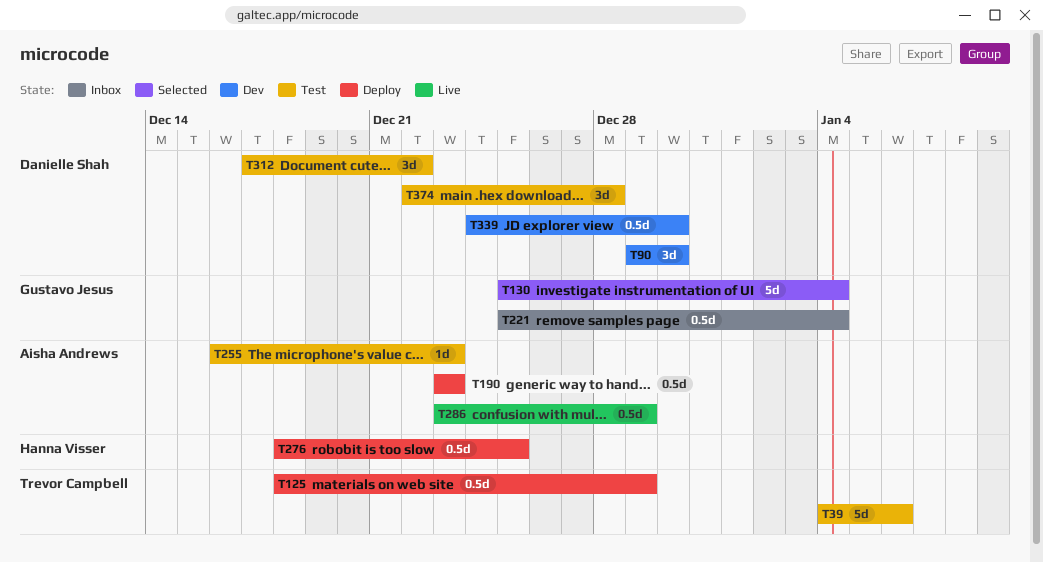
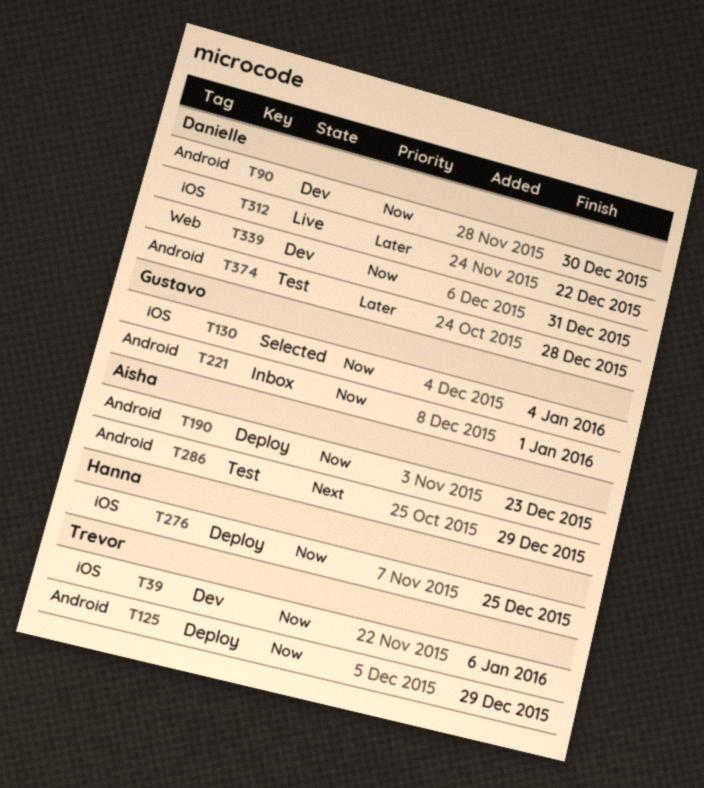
T39, status: Test -> Dev
T221, due: Jan 4 -> Jan 1
T255: present -> none
T286, status: Live -> Test
T312, status: Test -> Live
T339, due: Dec 30 -> Dec 31

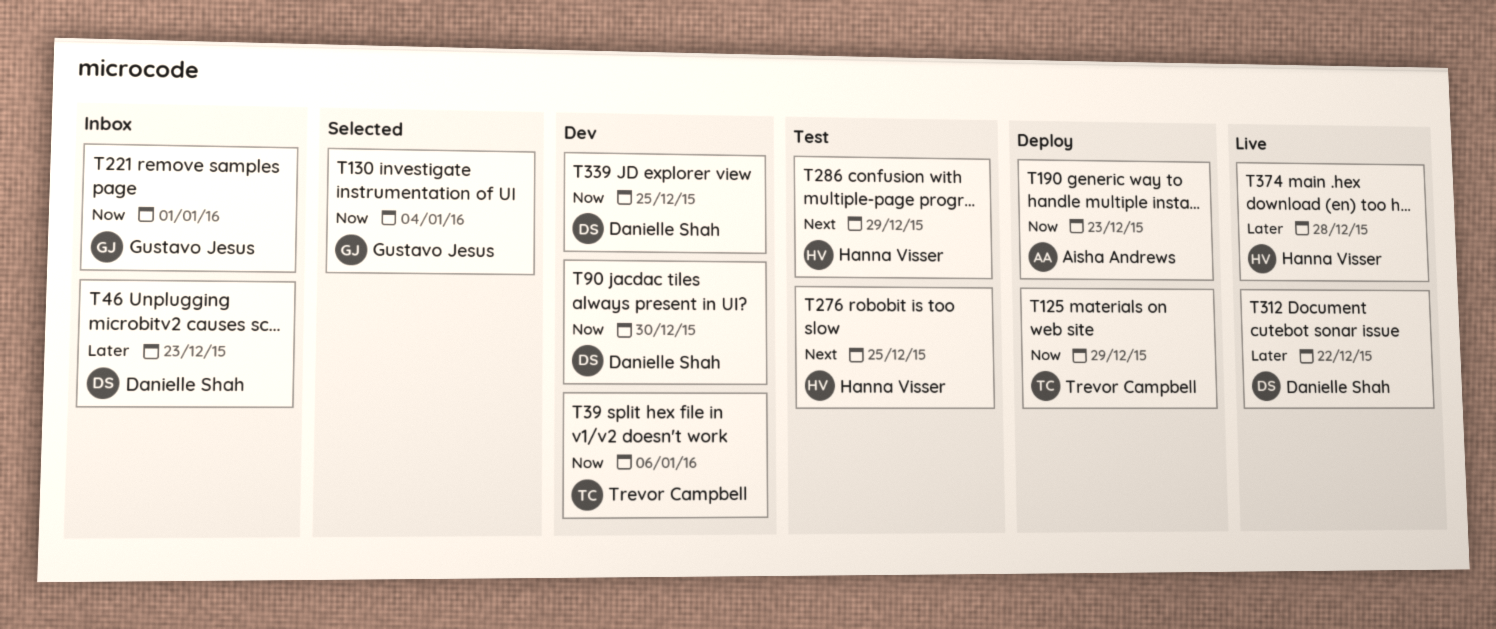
T46: none -> present
T276, status: Deploy -> Test
T276, priority: Now -> Next
T286, owner: Aisha Andrews -> Hanna Visser
T339, due: Dec 31 -> Dec 25
T374, status: Test -> Live
T374, owner: Danielle Shah -> Hanna Visser

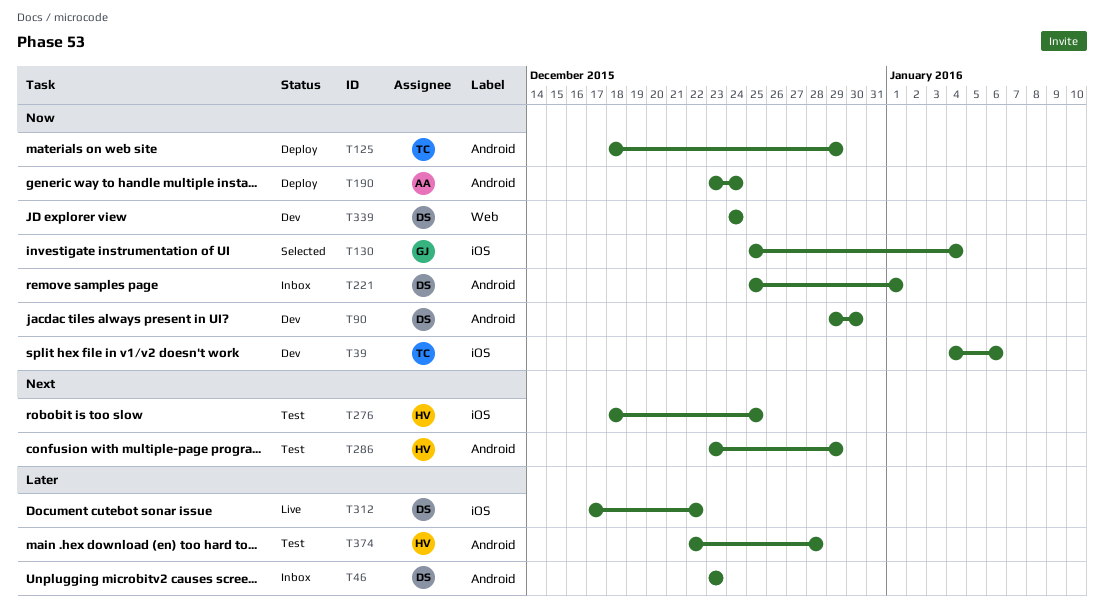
T190, due: Dec 23 -> Dec 24
T221, owner: Gustavo Jesus -> Danielle Shah
T339, due: Dec 25 -> Dec 24
T374, status: Live -> Test

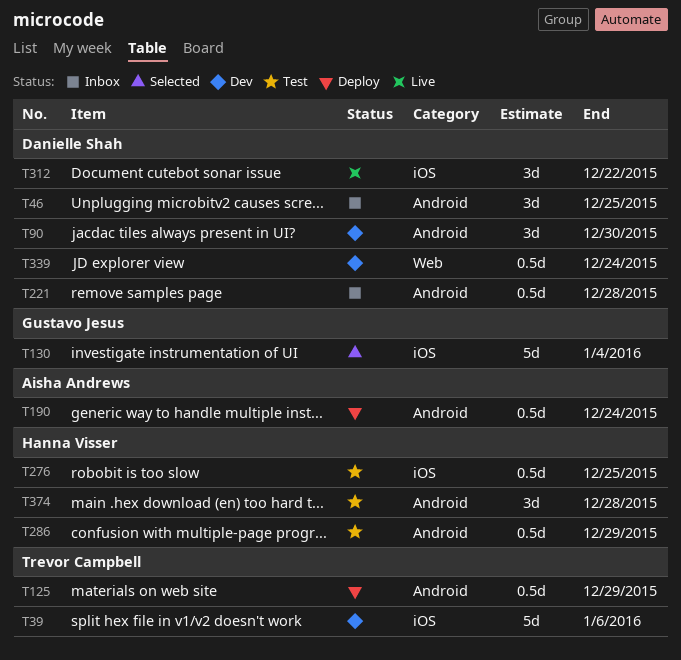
T46, due: Dec 23 -> Dec 25
T221, due: Jan 1 -> Dec 28

